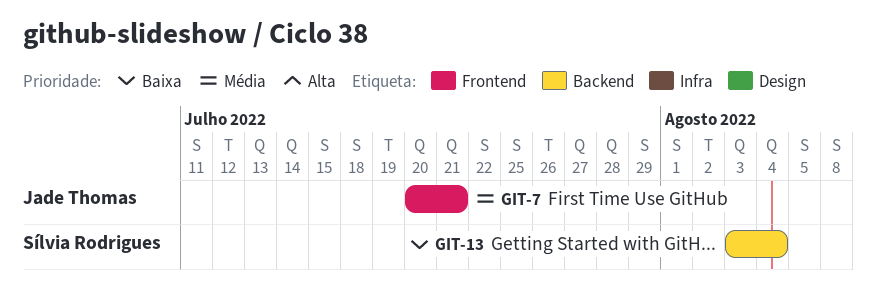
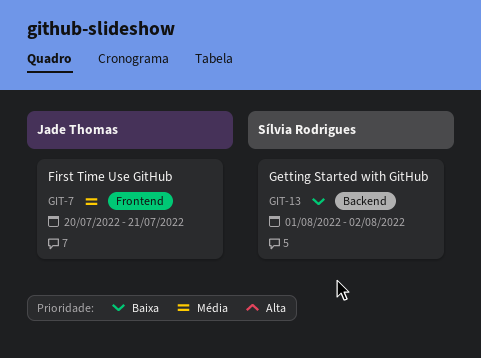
GIT-13, start: Aug 3 -> Aug 1
GIT-13, due: Aug 4 -> Aug 2

